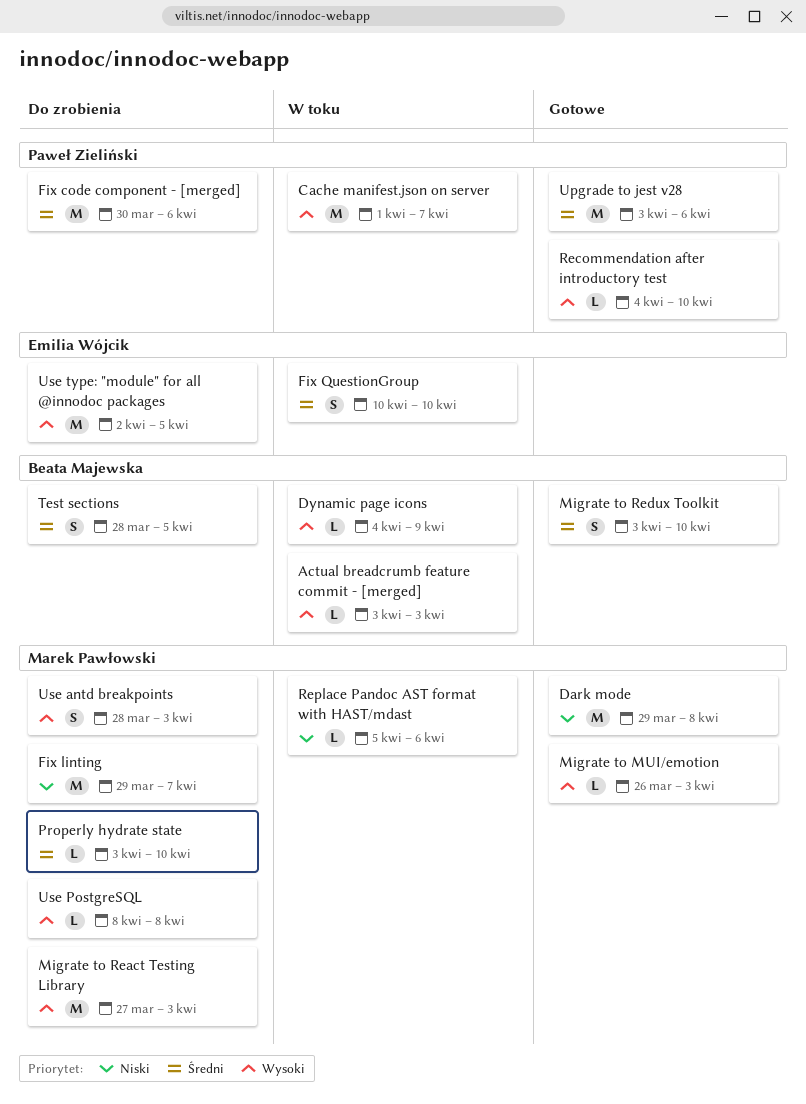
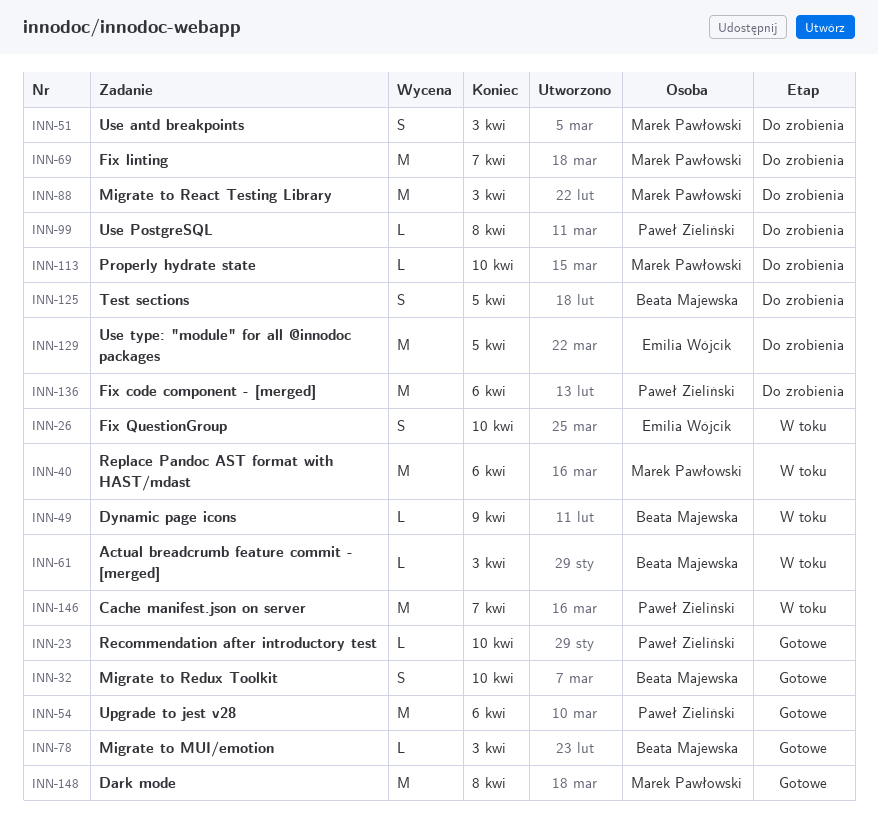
Migrate to MUI/emotion, owner: Marek Pawłowski -> Beata Majewska
Replace Pandoc AST format with HAST/mdast, estimate: L -> M
Use PostgreSQL, owner: Marek Pawłowski -> Paweł Zieliński

